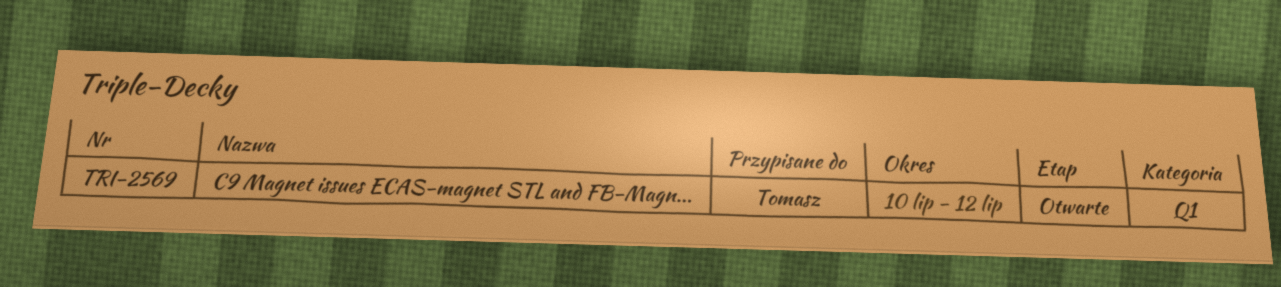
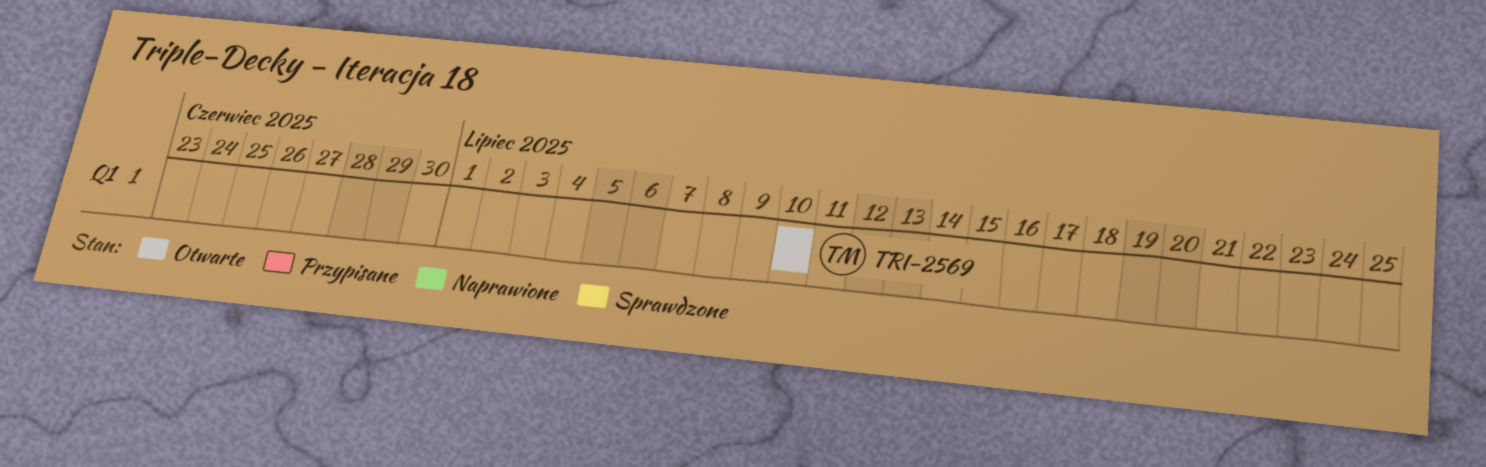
TRI-2569, due: Jul 12 -> Jul 10

